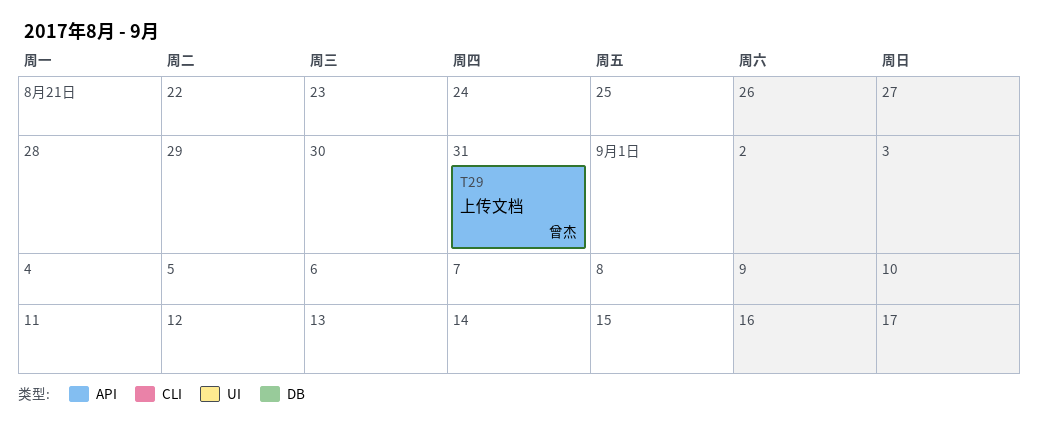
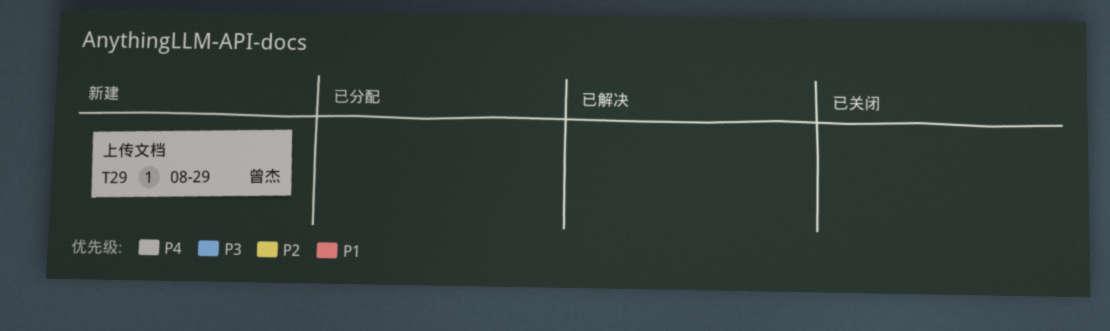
T29, due: Aug 31 -> Aug 29

